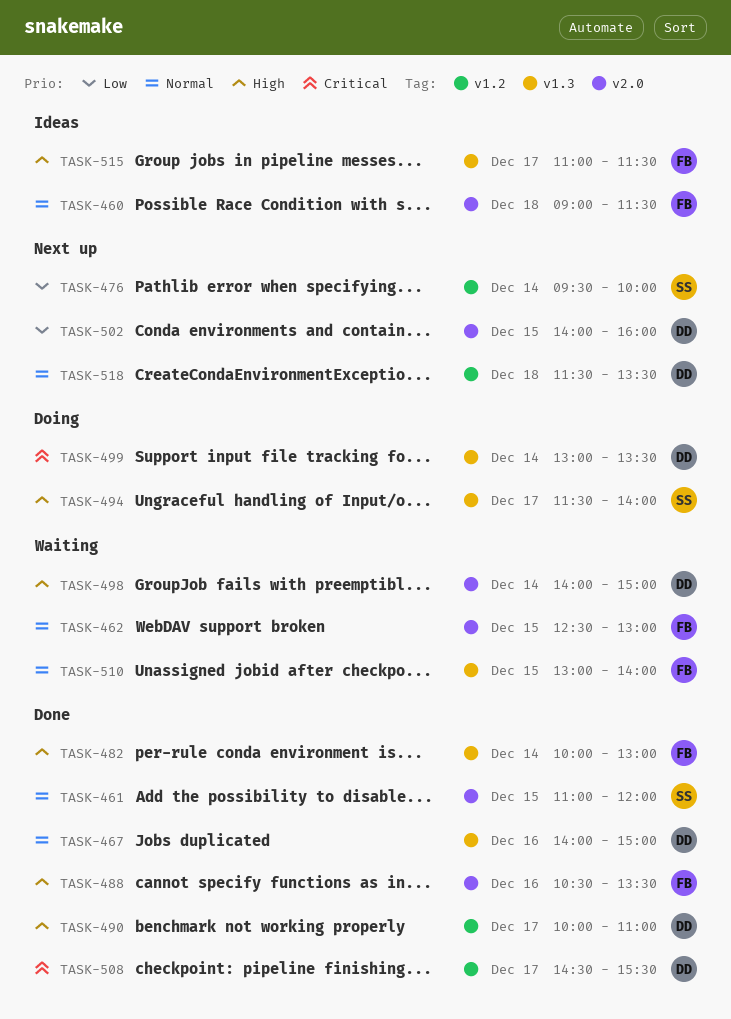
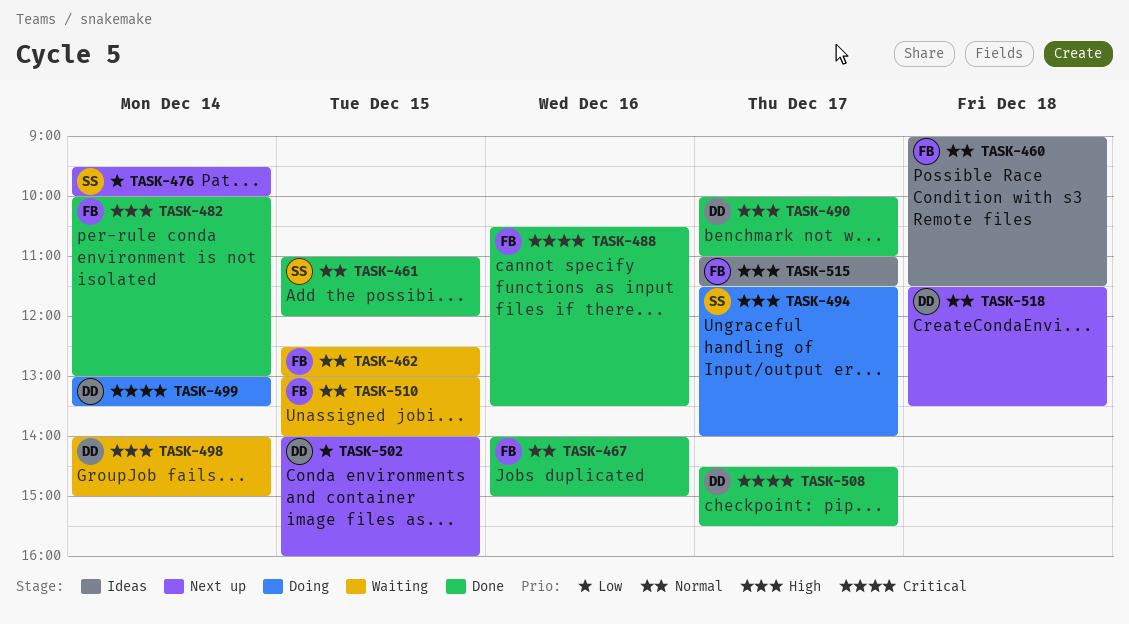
TASK-467, owner: DD -> FB
TASK-488, priority: High -> Critical

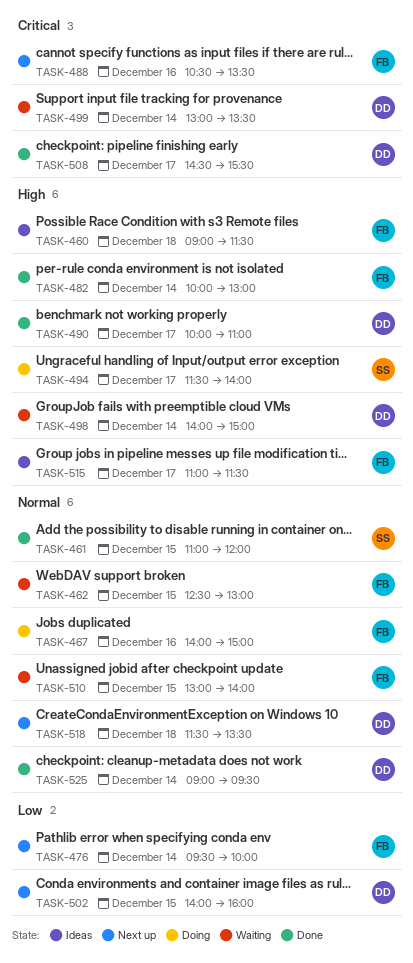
TASK-460, priority: Normal -> High
TASK-467, status: Done -> Doing
TASK-476, owner: SS -> FB
TASK-488, status: Done -> Next up
TASK-499, status: Doing -> Waiting
TASK-525: none -> present

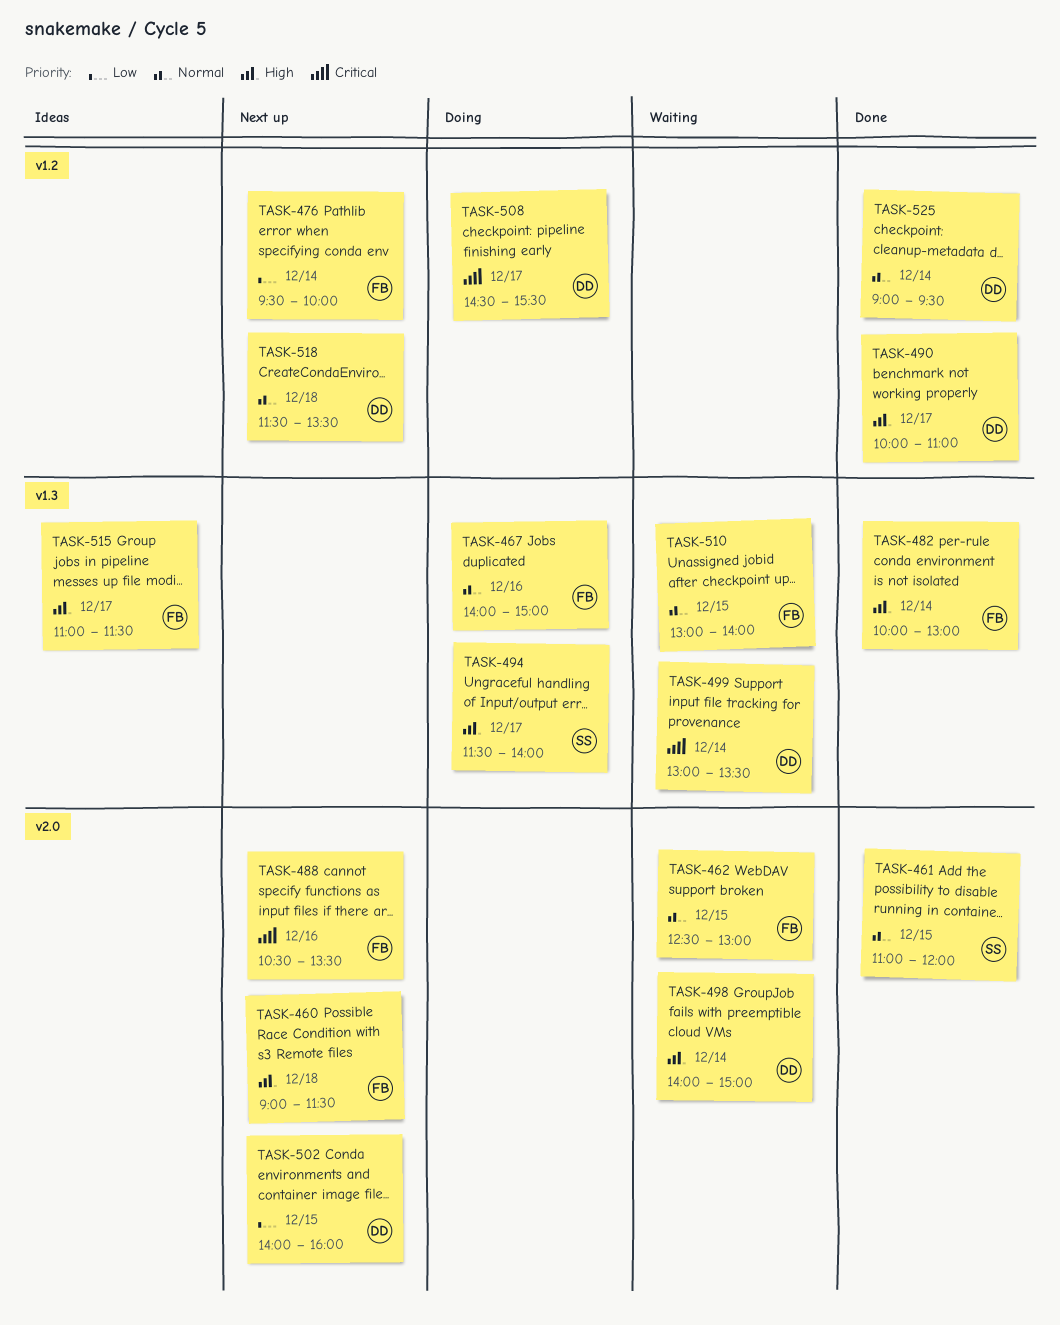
TASK-460, status: Ideas -> Next up
TASK-508, status: Done -> Doing

